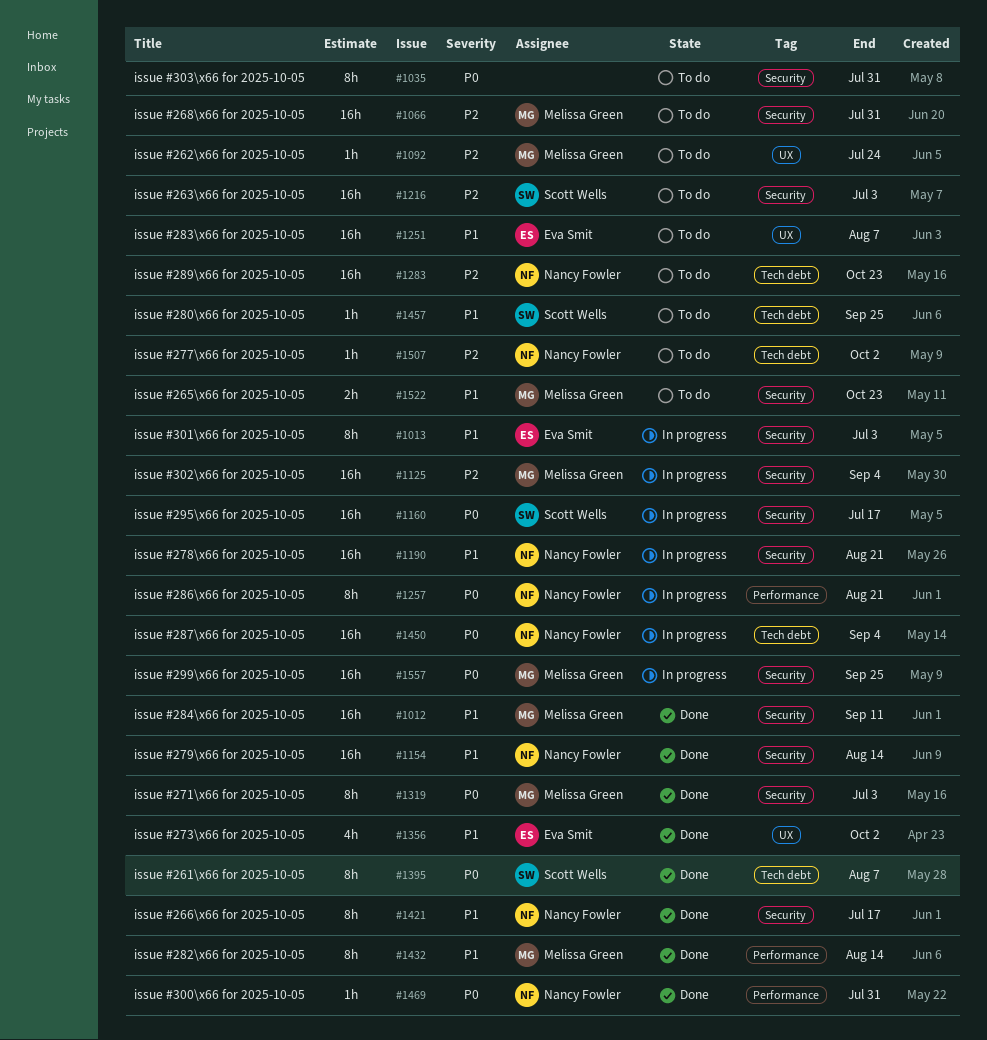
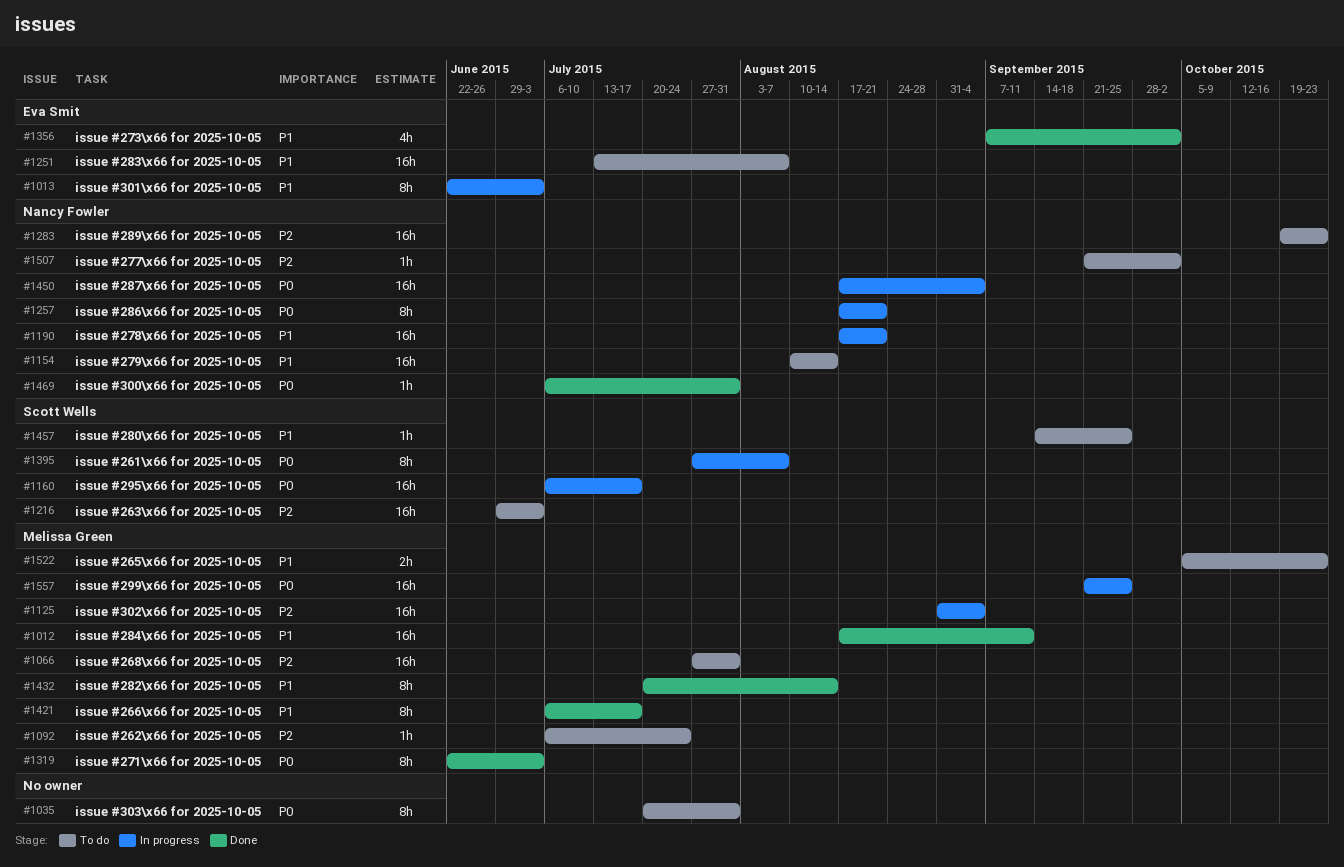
#1154, status: Done -> To do
#1395, status: Done -> In progress
#1421, owner: Nancy Fowler -> Melissa Green

